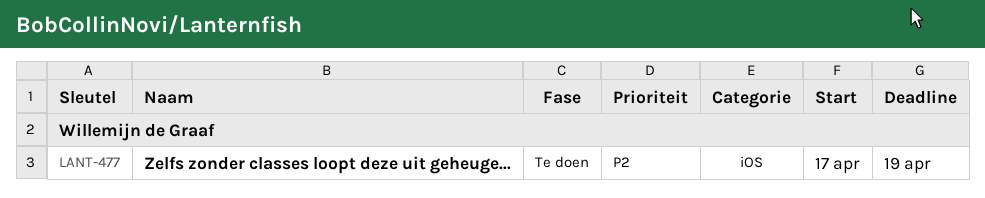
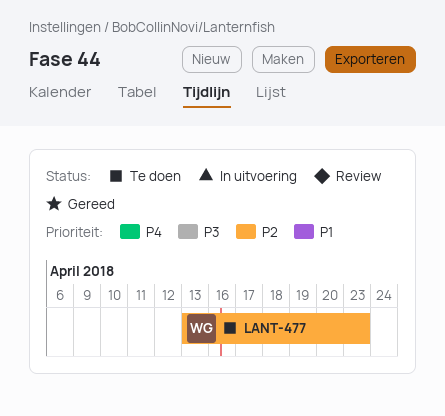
LANT-477, start: Apr 17 -> Apr 13
LANT-477, due: Apr 19 -> Apr 23

